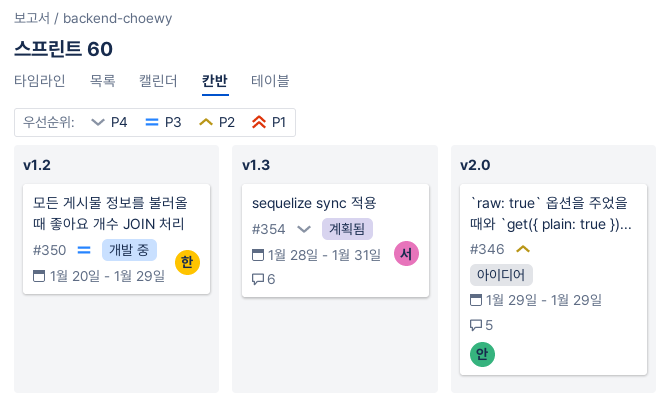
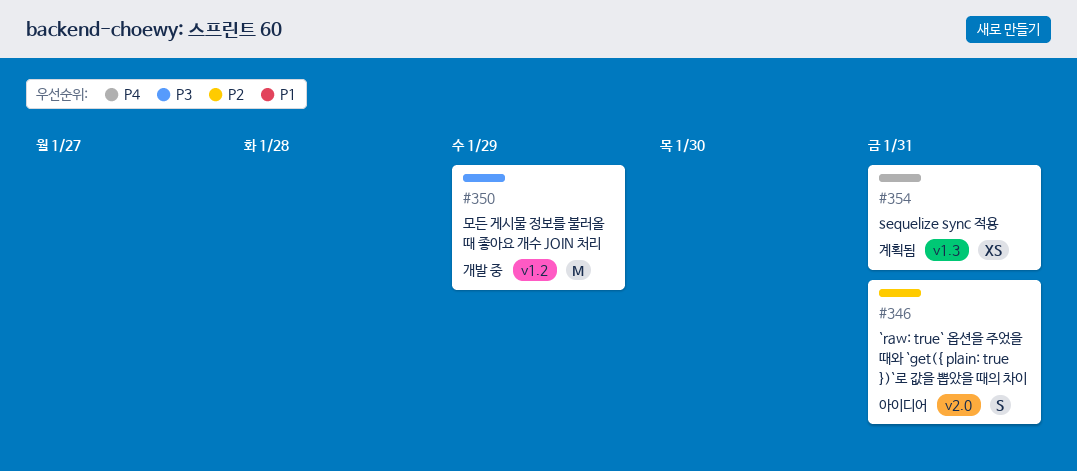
#346, due: Jan 29 -> Jan 31

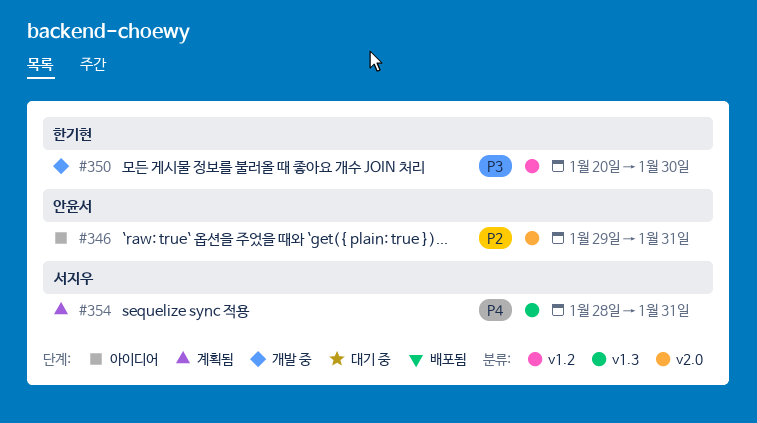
#350, due: Jan 29 -> Jan 30

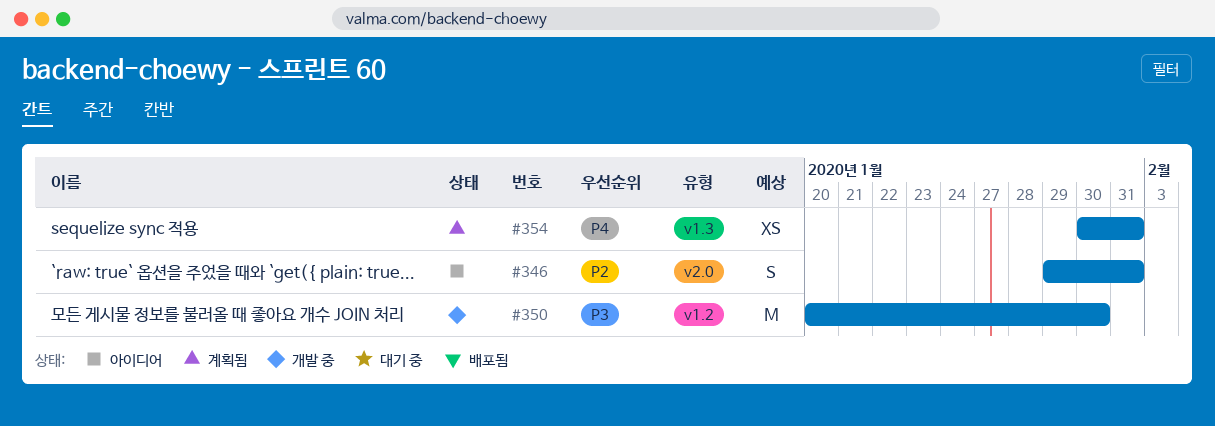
#354, start: Jan 28 -> Jan 30

